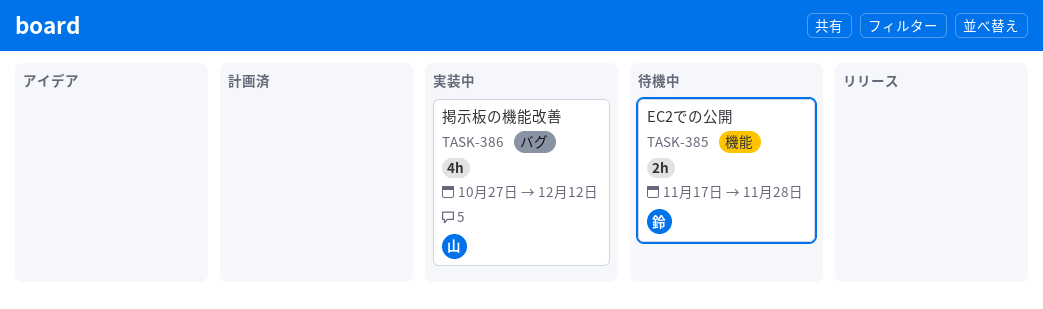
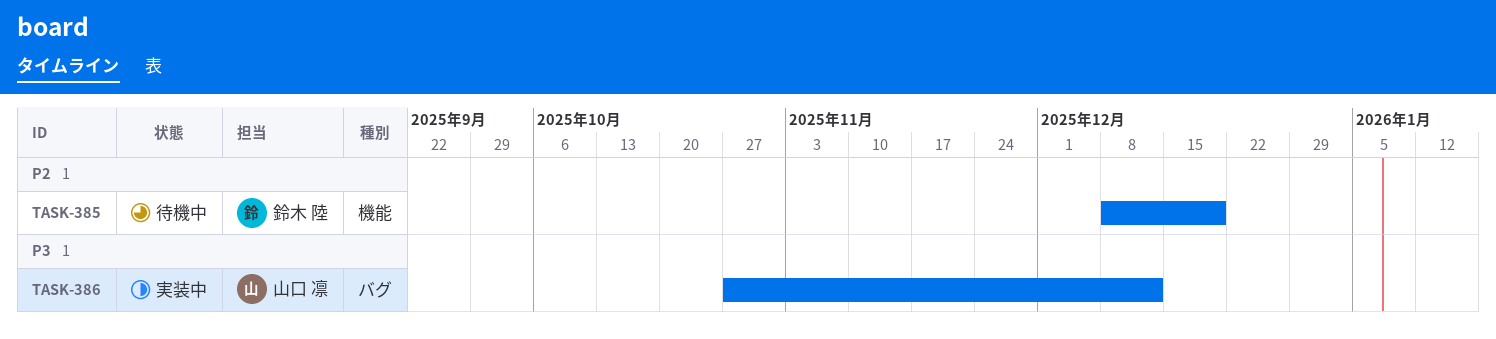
TASK-385, start: Nov 17 -> Dec 8
TASK-385, due: Nov 28 -> Dec 19

